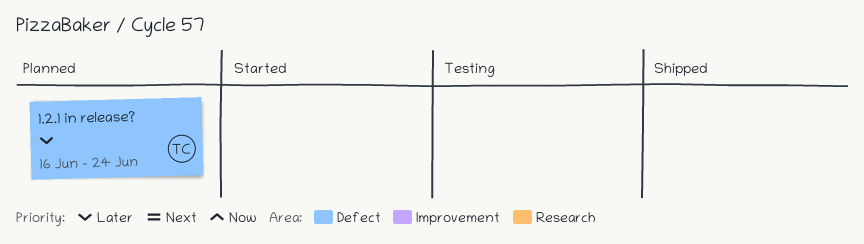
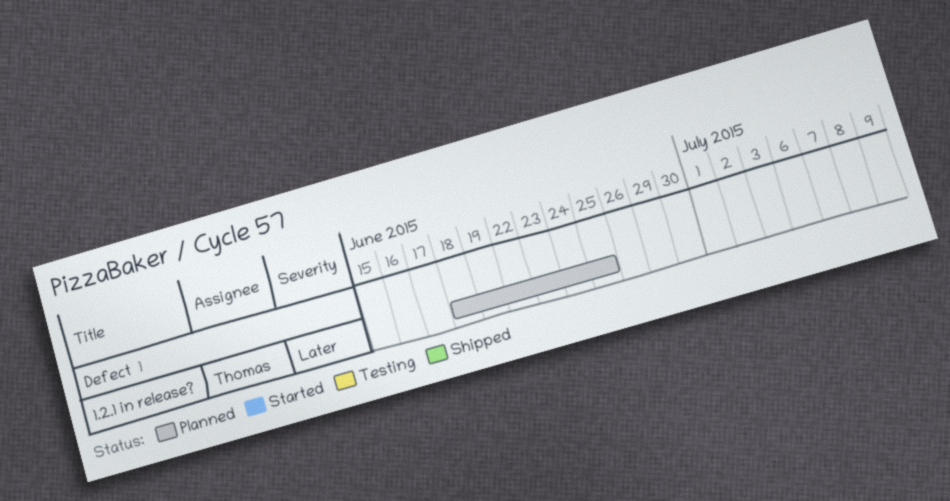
1.2.1 in release?, start: Jun 16 -> Jun 18
1.2.1 in release?, due: Jun 24 -> Jun 25

